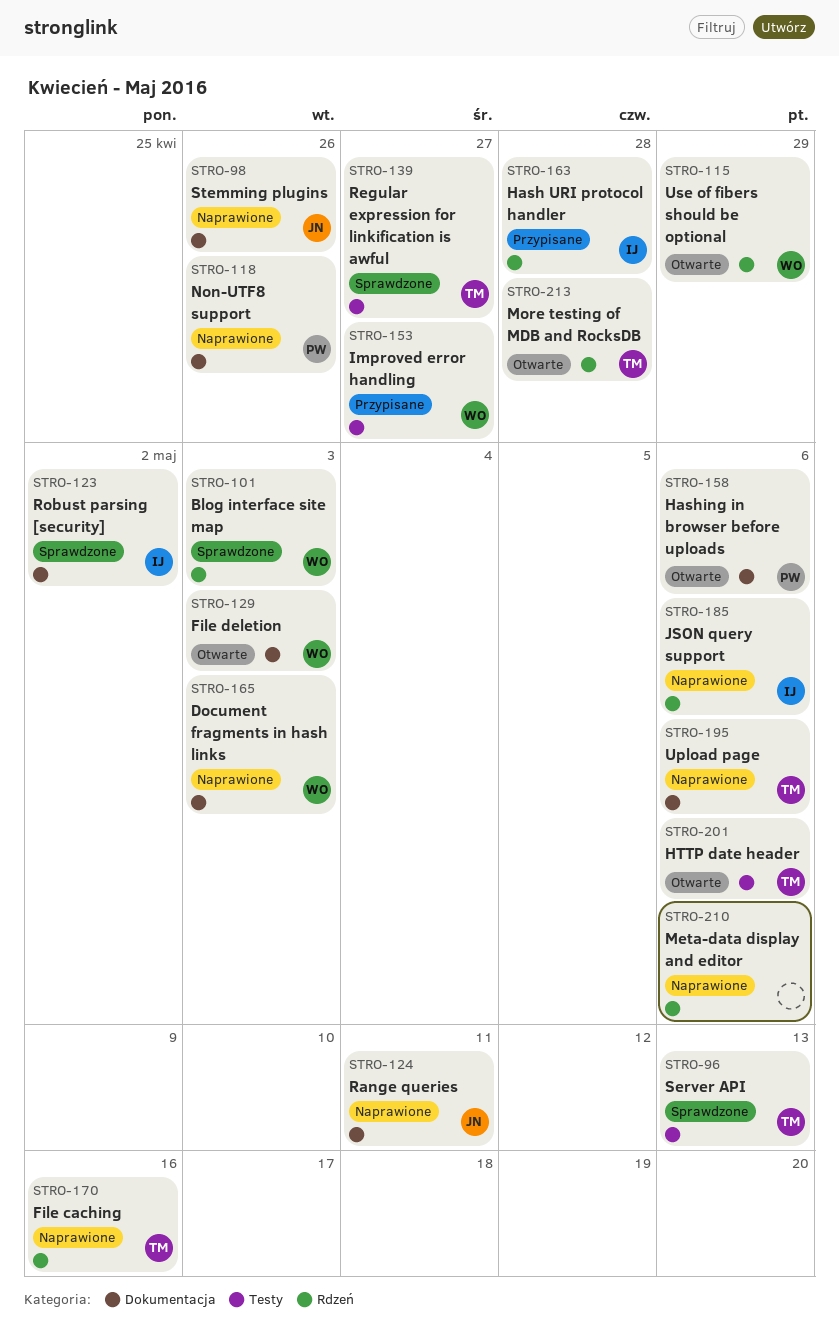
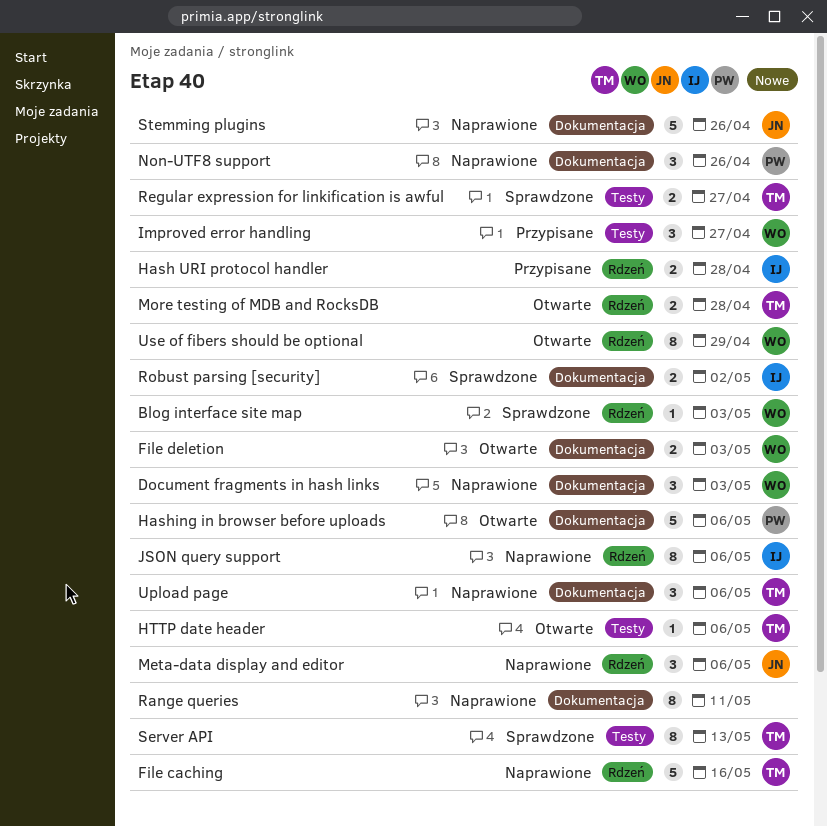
Meta-data display and editor, owner: none -> JN
Range queries, owner: JN -> none

